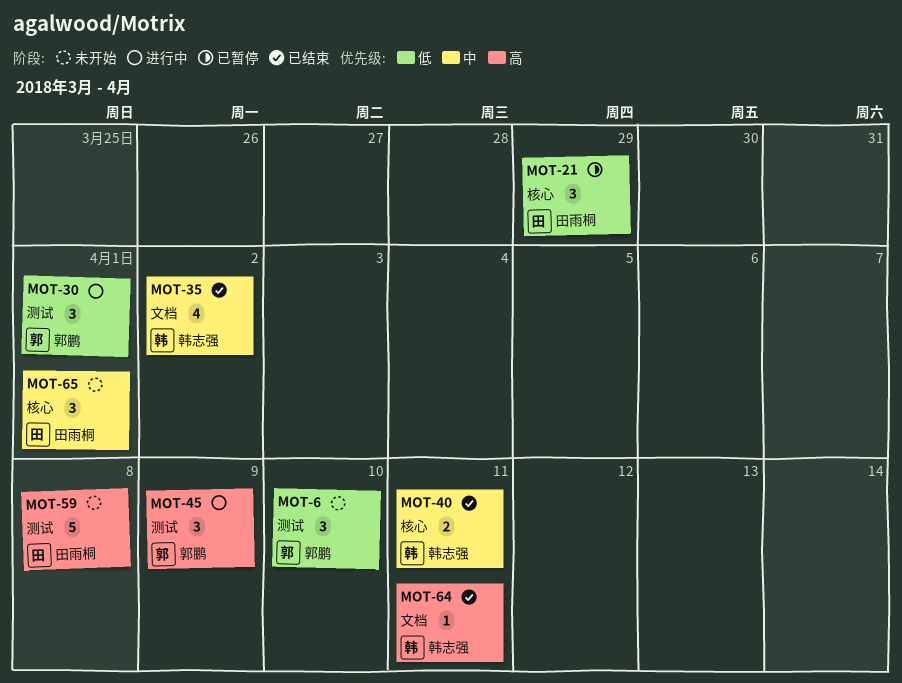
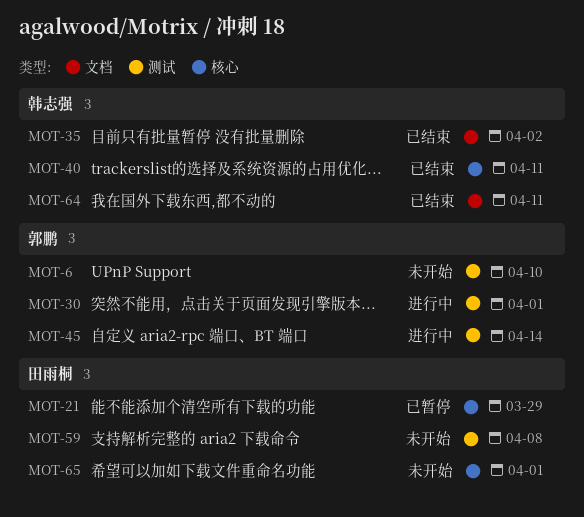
MOT-45, due: Apr 9 -> Apr 14

